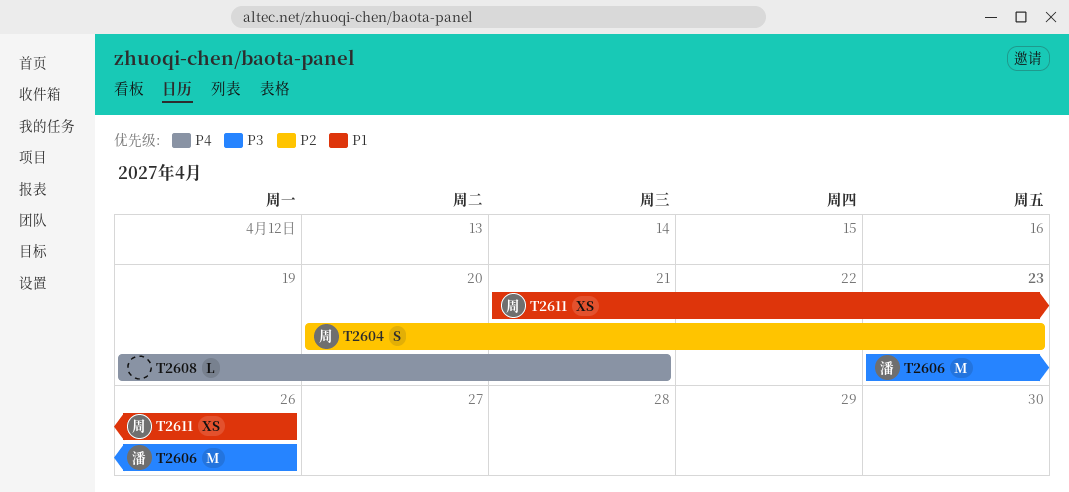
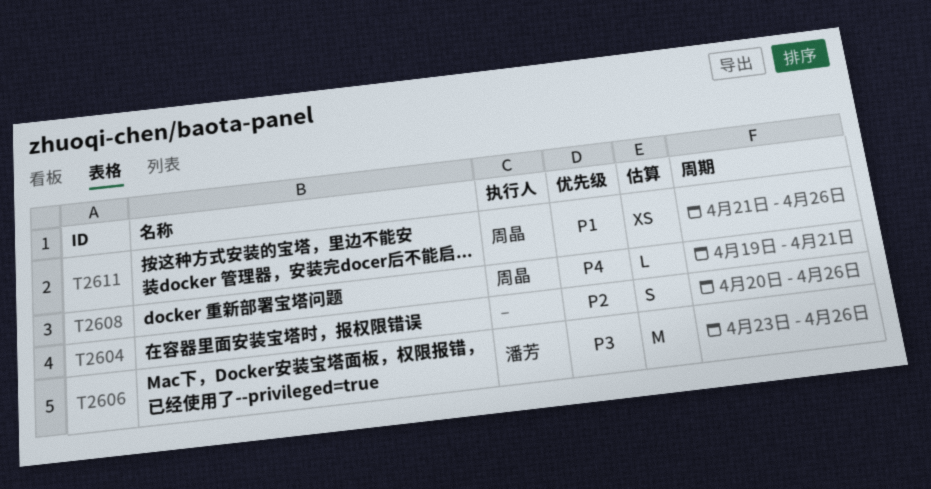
T2604, owner: 周晶 -> none
T2604, due: Apr 23 -> Apr 26
T2608, owner: none -> 周晶

